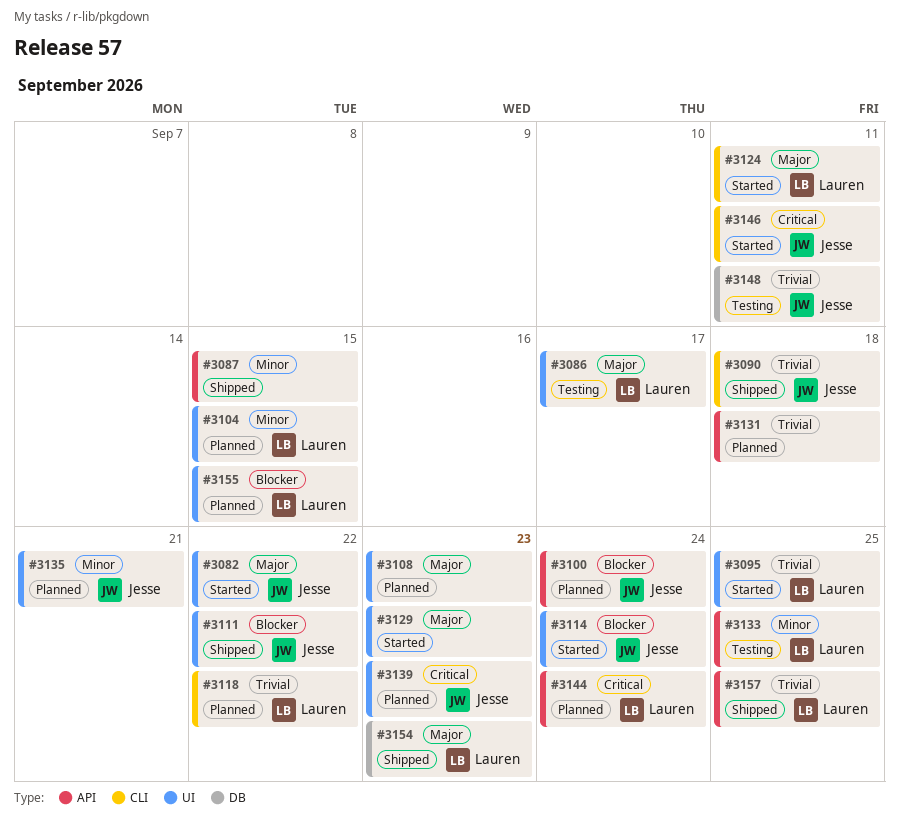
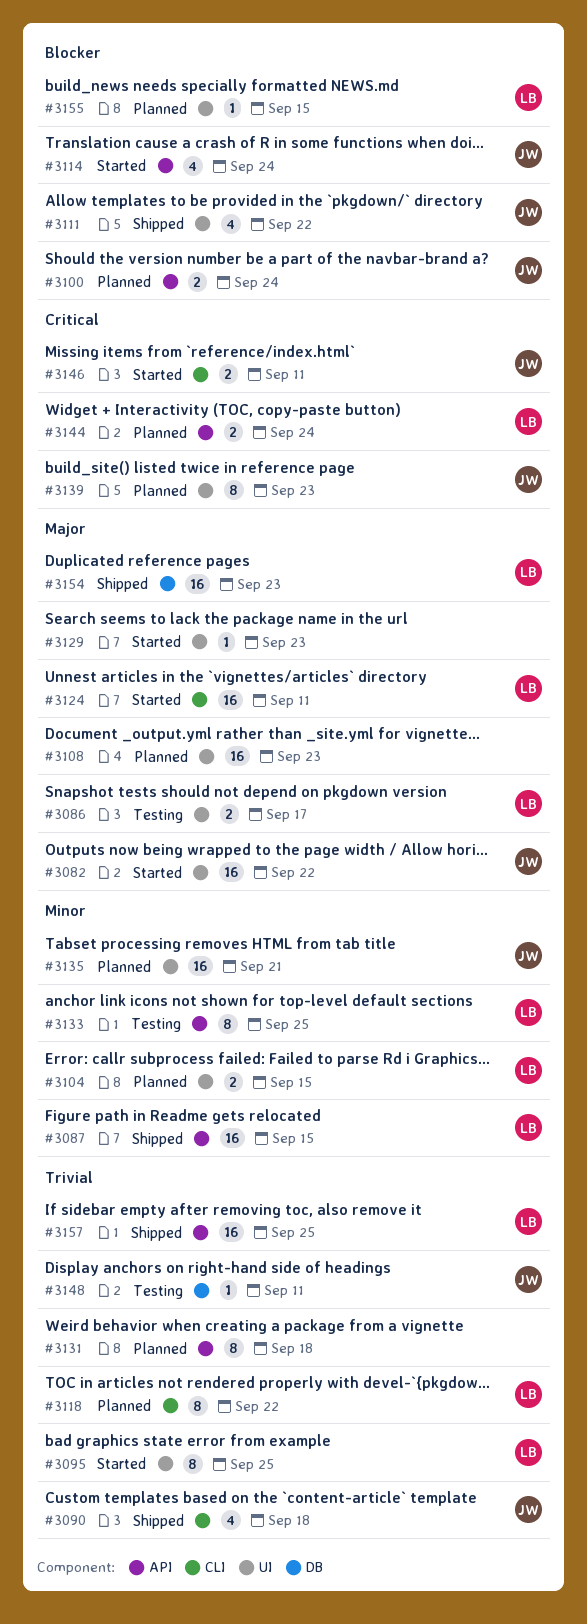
#3087, owner: none -> Lauren
#3114, label: UI -> API

